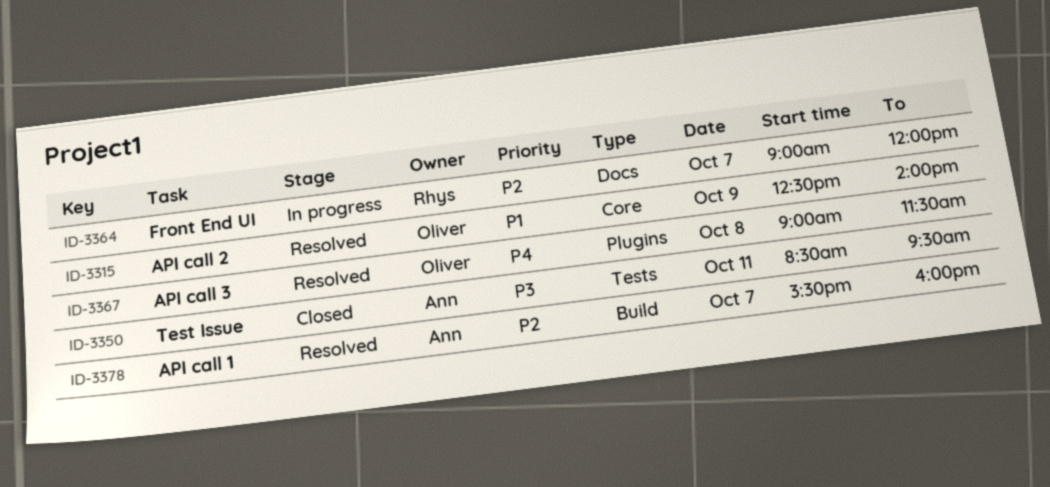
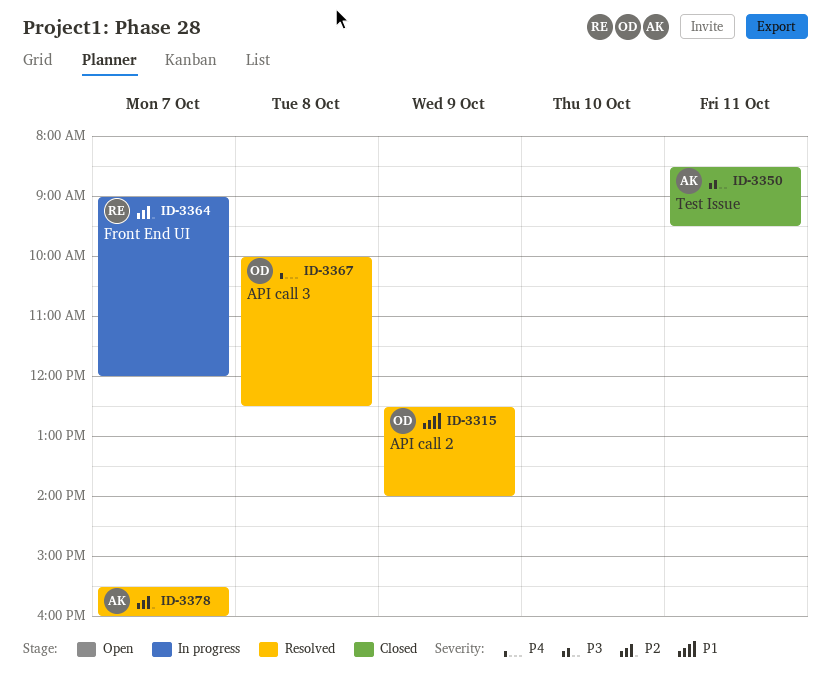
ID-3367, begins: 09:00 -> 10:00
ID-3367, ends: 11:30 -> 12:30

